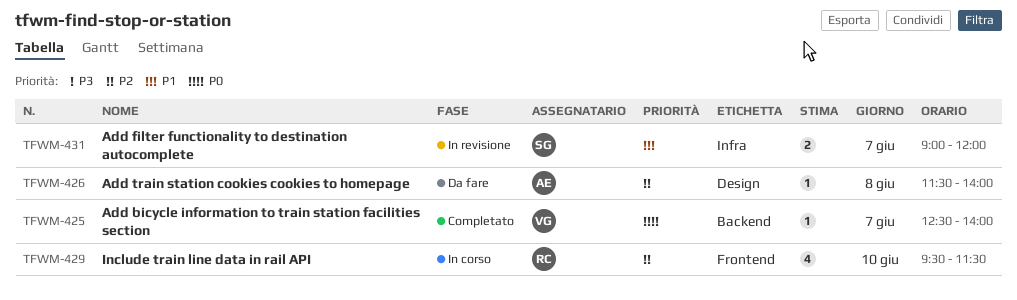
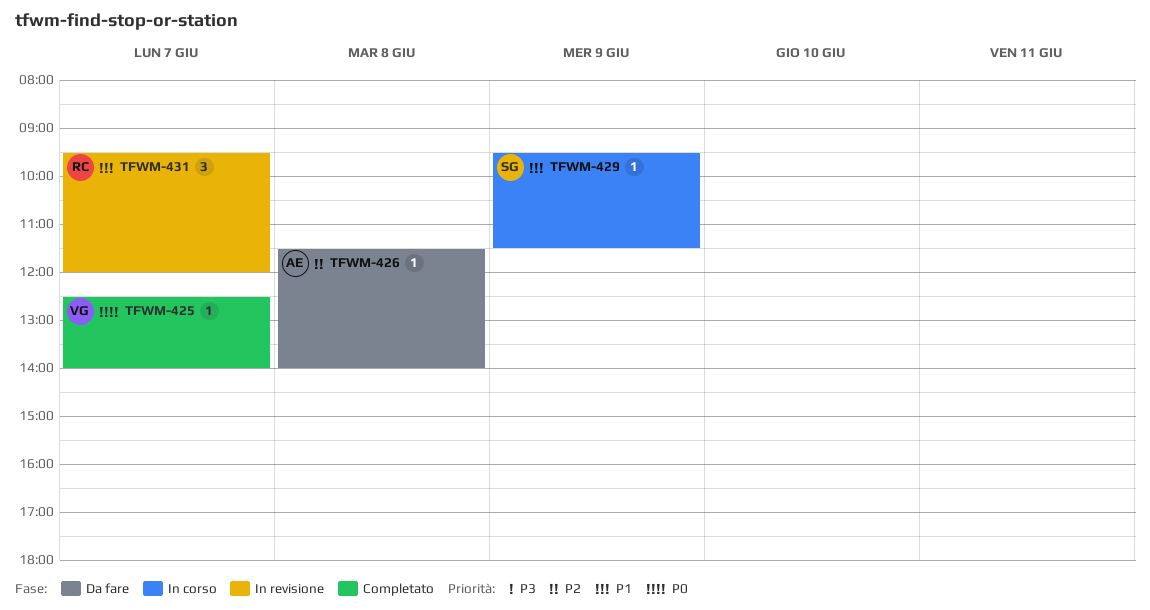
TFWM-429, owner: RC -> SG
TFWM-429, priority: P2 -> P1
TFWM-429, estimate: 4 -> 1
TFWM-429, day: Jun 10 -> Jun 9
TFWM-431, owner: SG -> RC
TFWM-431, estimate: 2 -> 3
TFWM-431, begins: 09:00 -> 09:30

